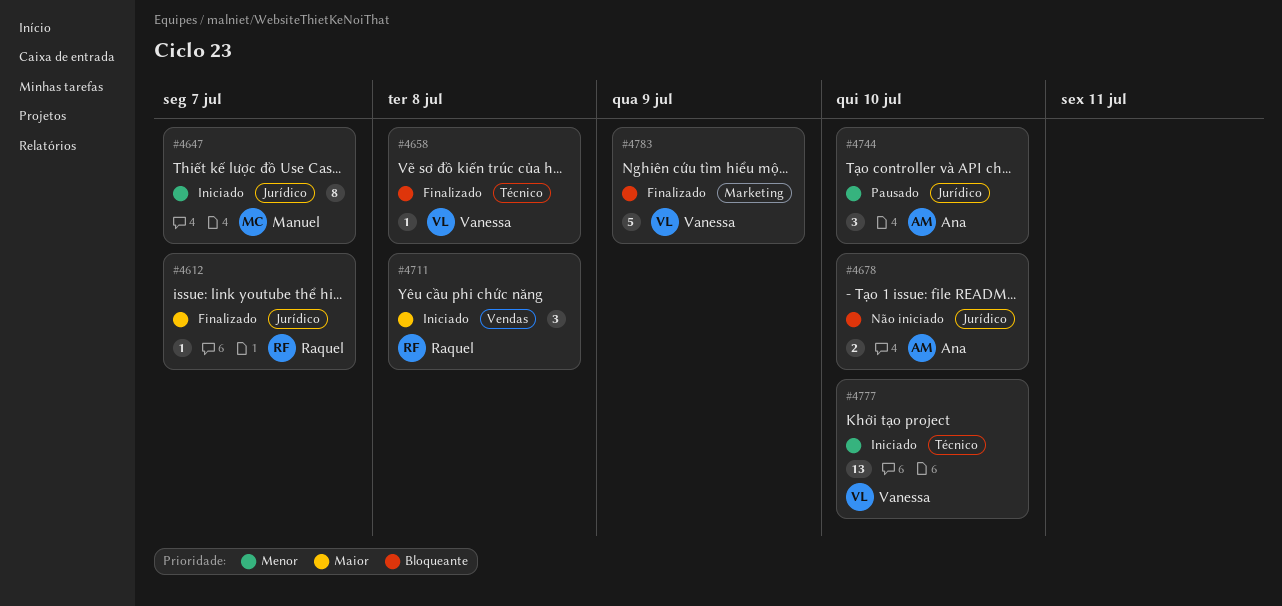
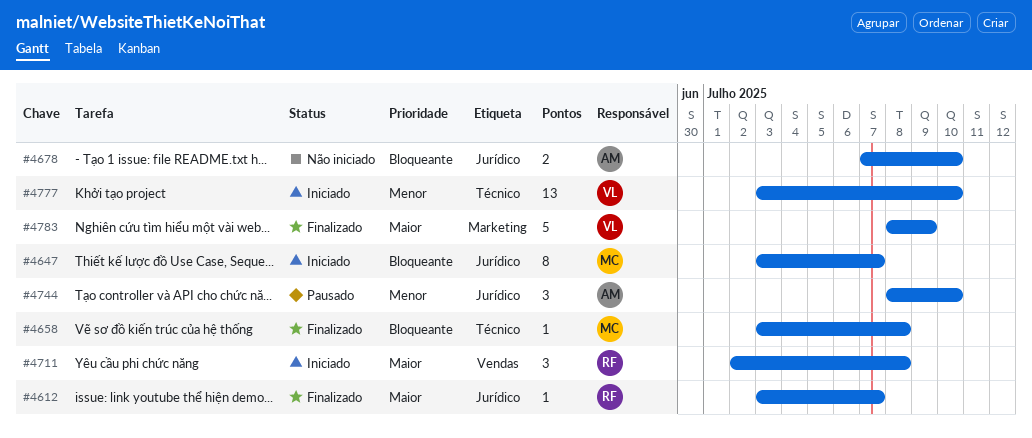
#4647, priority: Menor -> Bloqueante
#4658, owner: Vanessa -> Manuel
#4783, priority: Bloqueante -> Maior

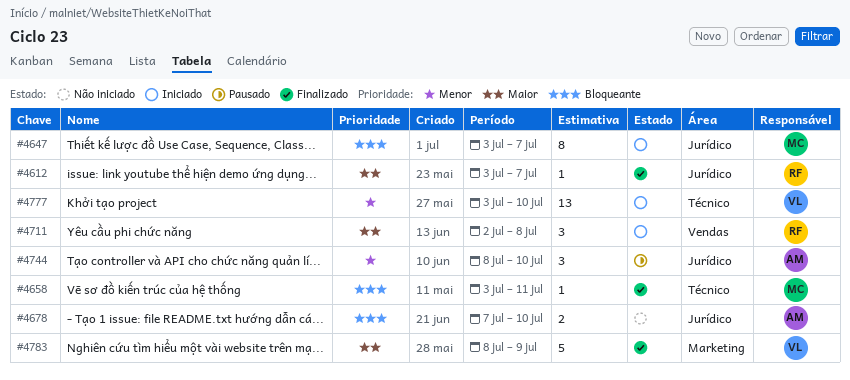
#4658, due: Jul 8 -> Jul 11

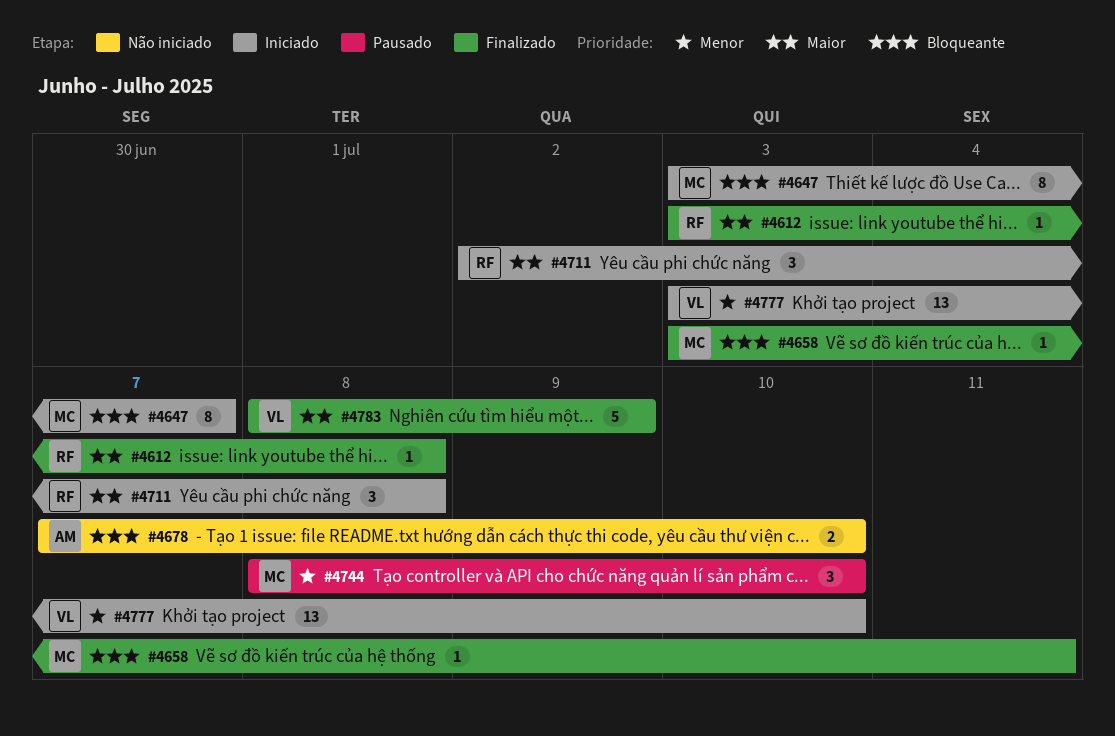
#4612, due: Jul 7 -> Jul 8
#4744, owner: AM -> MC

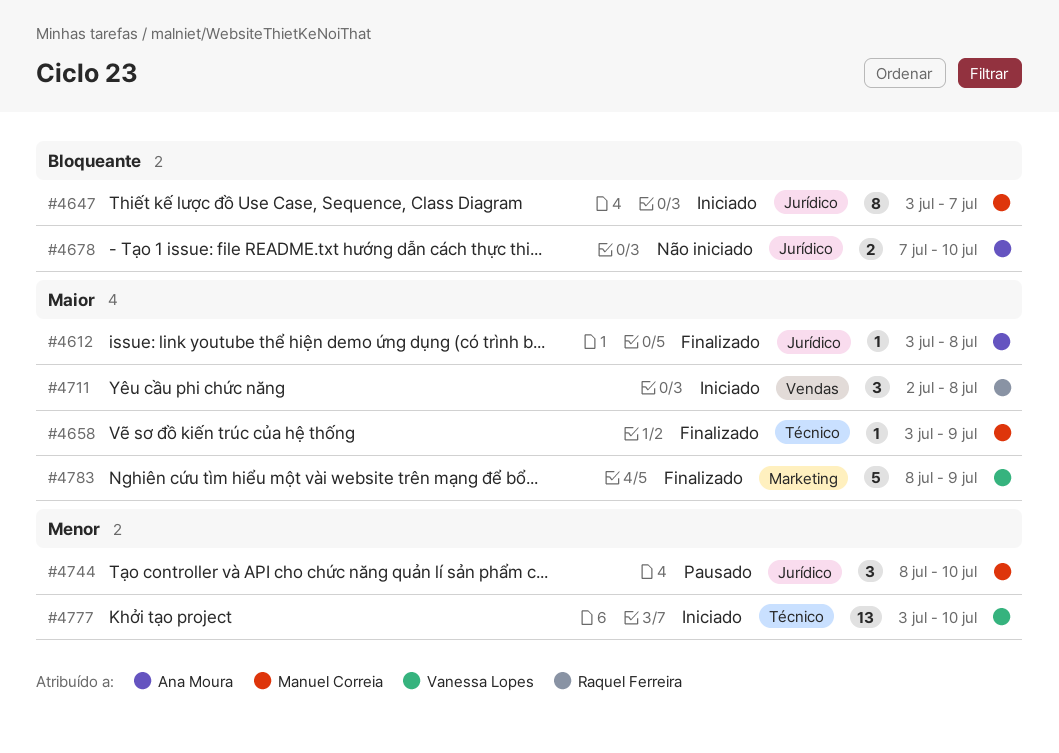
#4612, owner: Raquel Ferreira -> Ana Moura
#4658, priority: Bloqueante -> Maior
#4658, due: Jul 11 -> Jul 9

